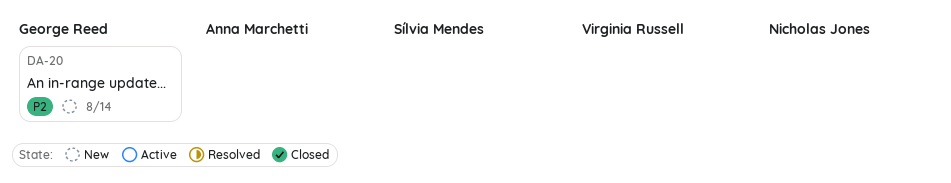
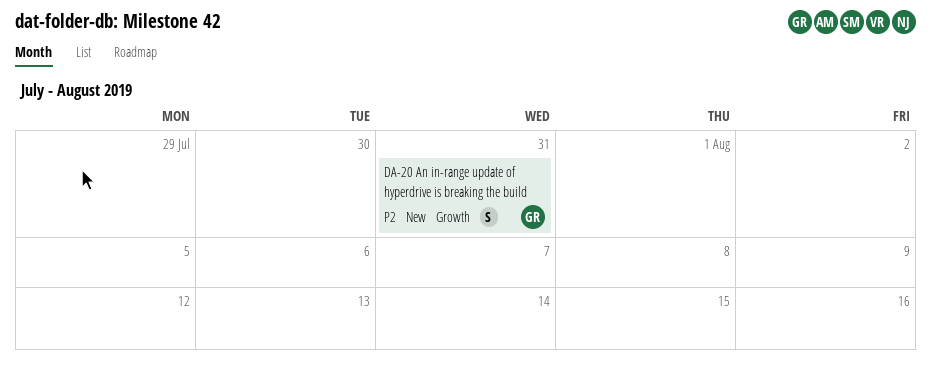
DA-20, due: Aug 14 -> Jul 31

